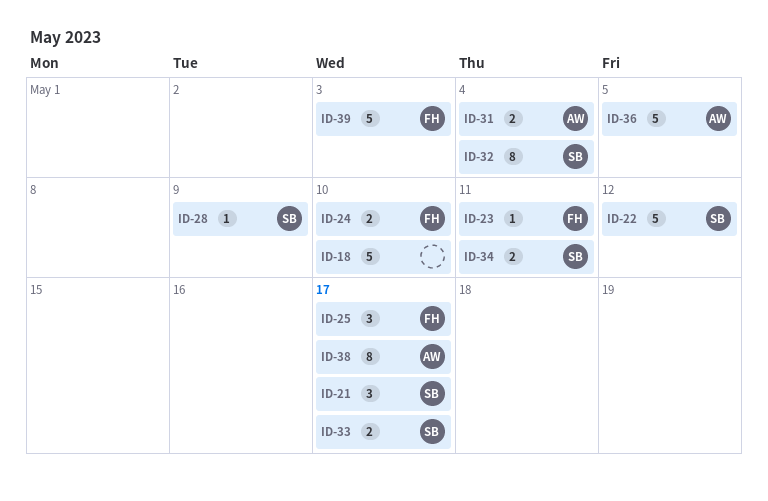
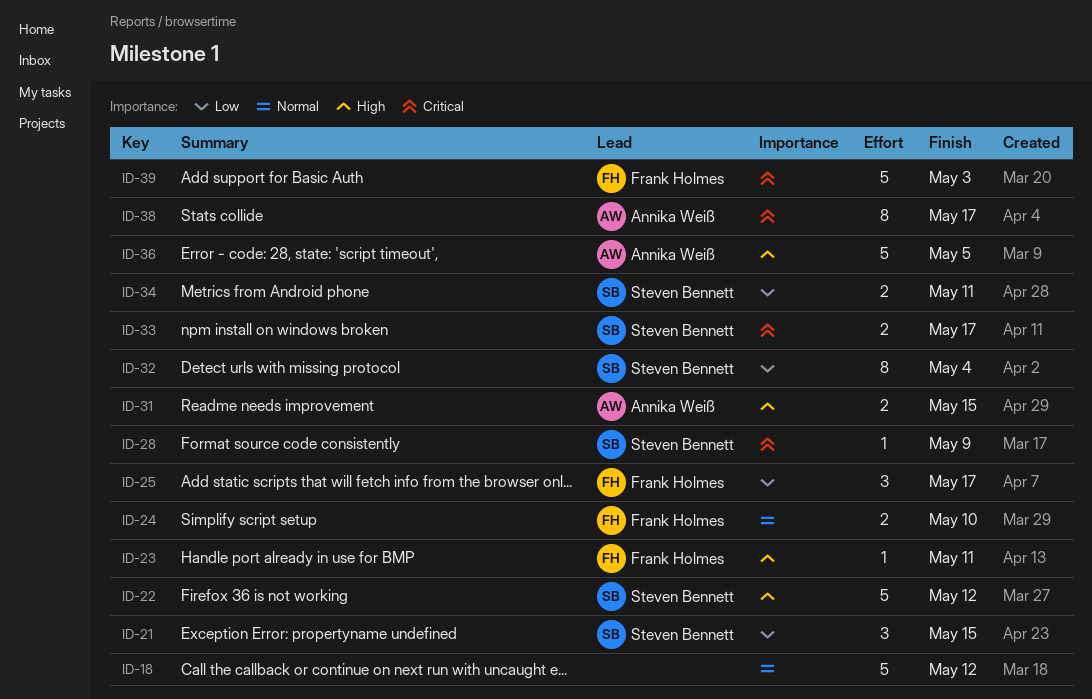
ID-18, due: May 10 -> May 12
ID-21, due: May 17 -> May 15
ID-31, due: May 4 -> May 15

